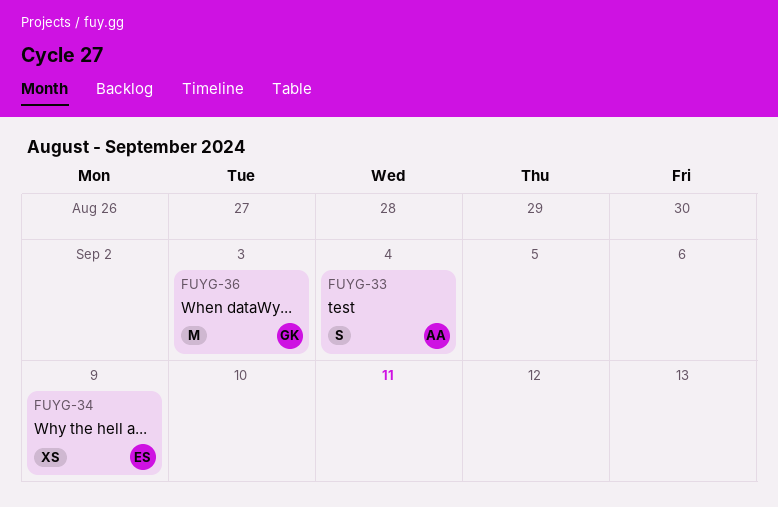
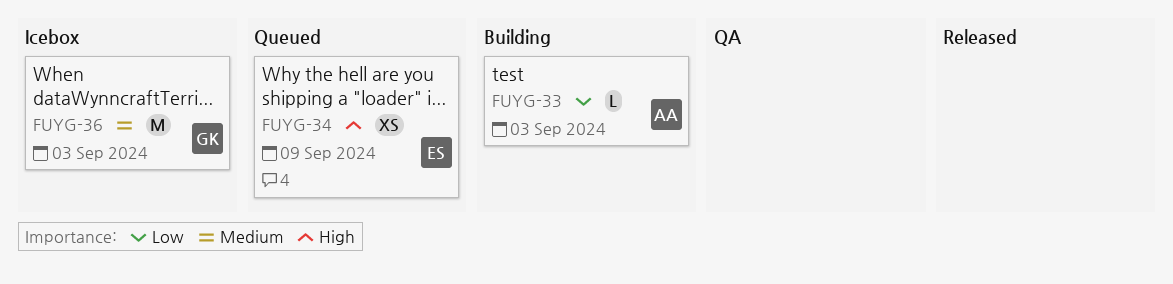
FUYG-33, estimate: S -> L
FUYG-33, due: Sep 4 -> Sep 3

